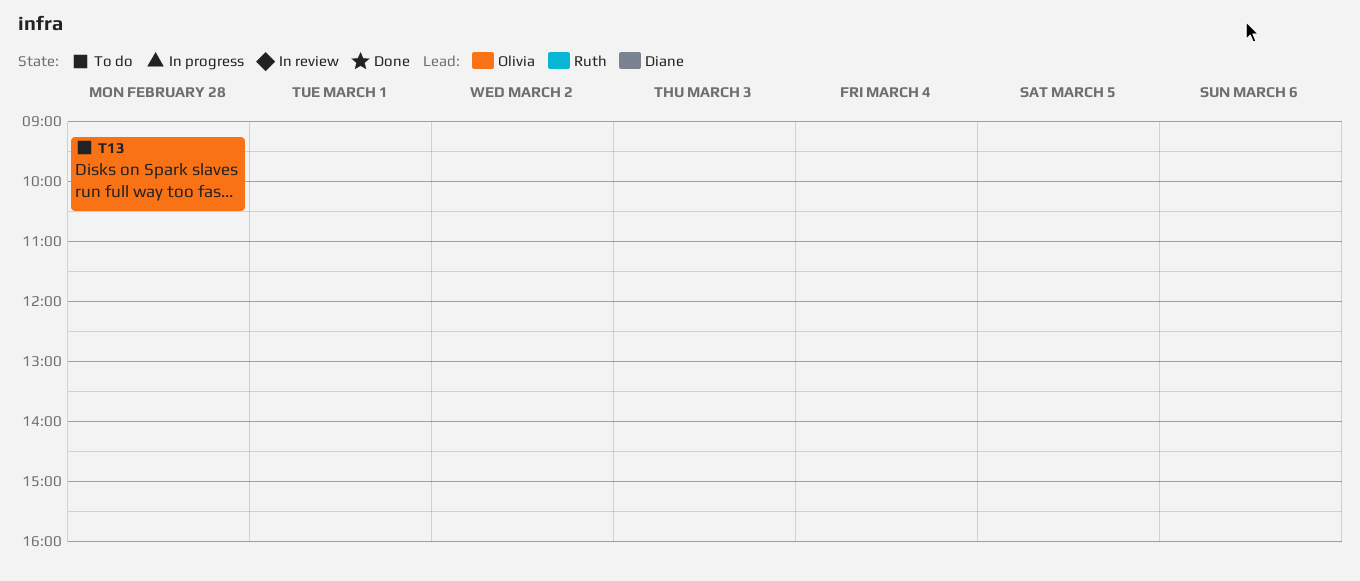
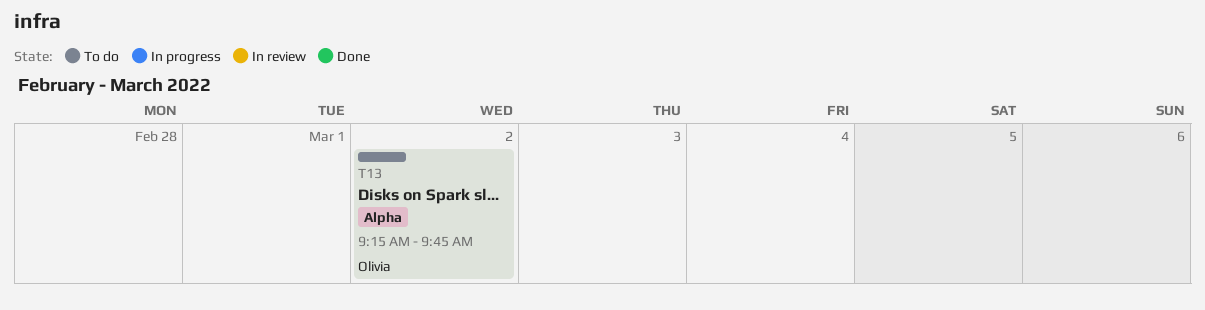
T13, day: Feb 28 -> Mar 2
T13, ends: 10:30 -> 09:45

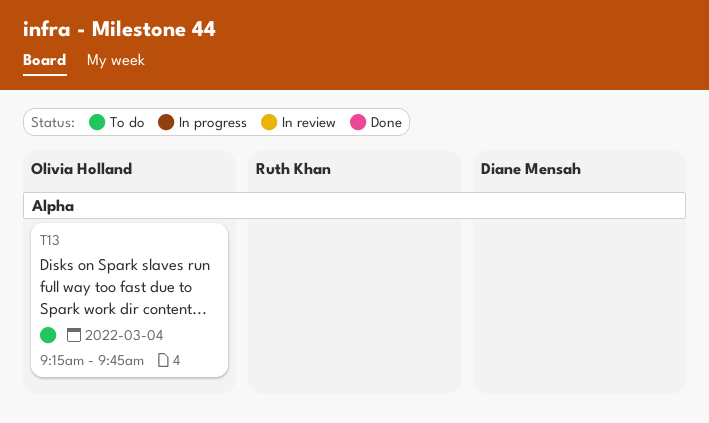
T13, day: Mar 2 -> Mar 4

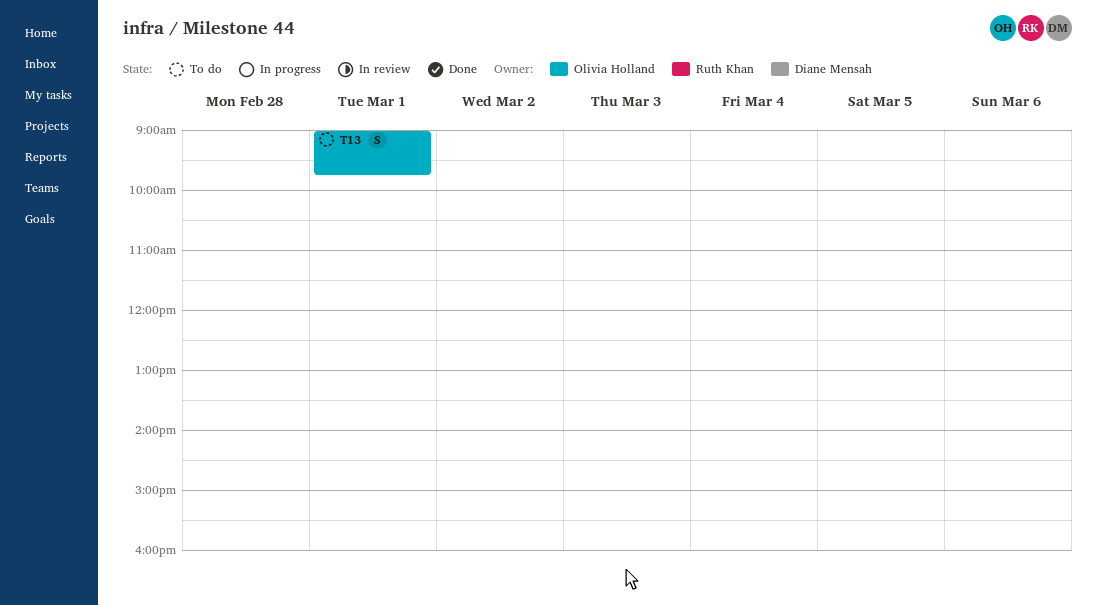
T13, day: Mar 4 -> Mar 1
T13, begins: 09:15 -> 09:00

